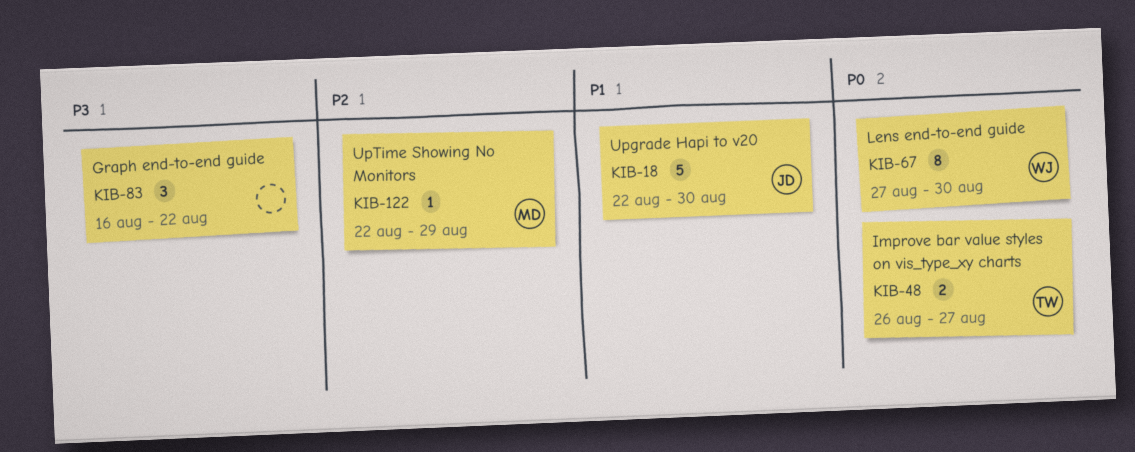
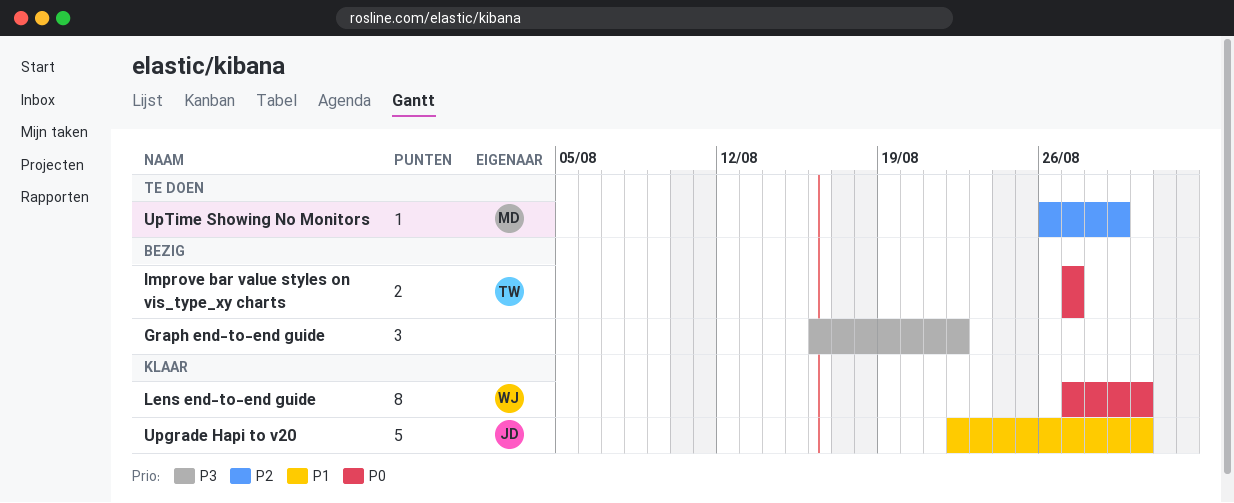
Improve bar value styles on vis_type_xy charts, start: Aug 26 -> Aug 27
UpTime Showing No Monitors, start: Aug 22 -> Aug 26

